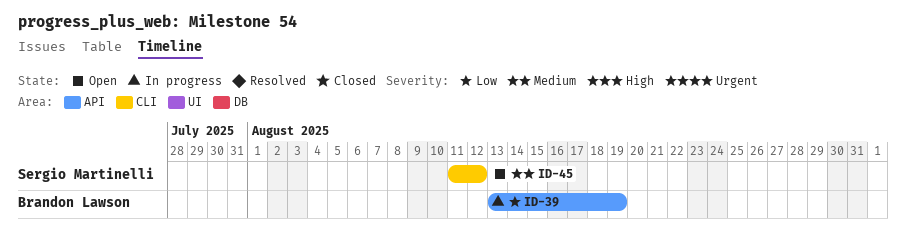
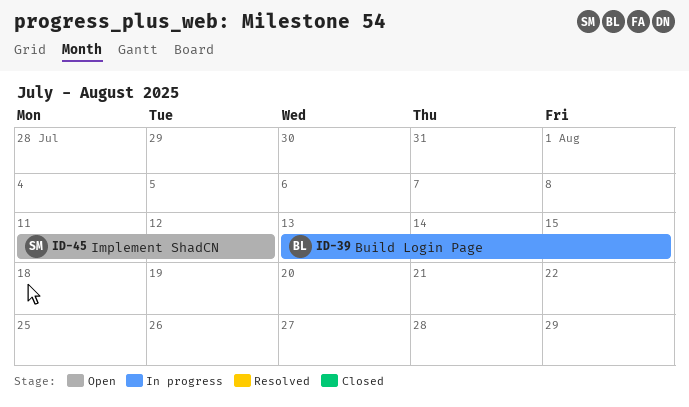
ID-39, due: Aug 19 -> Aug 15

